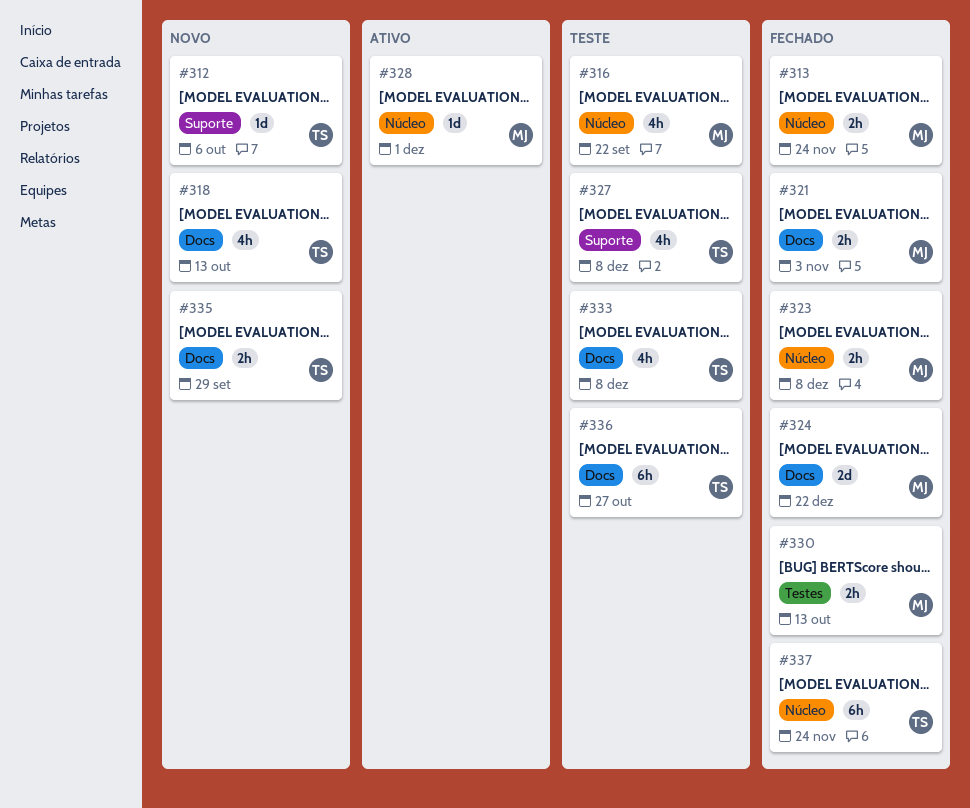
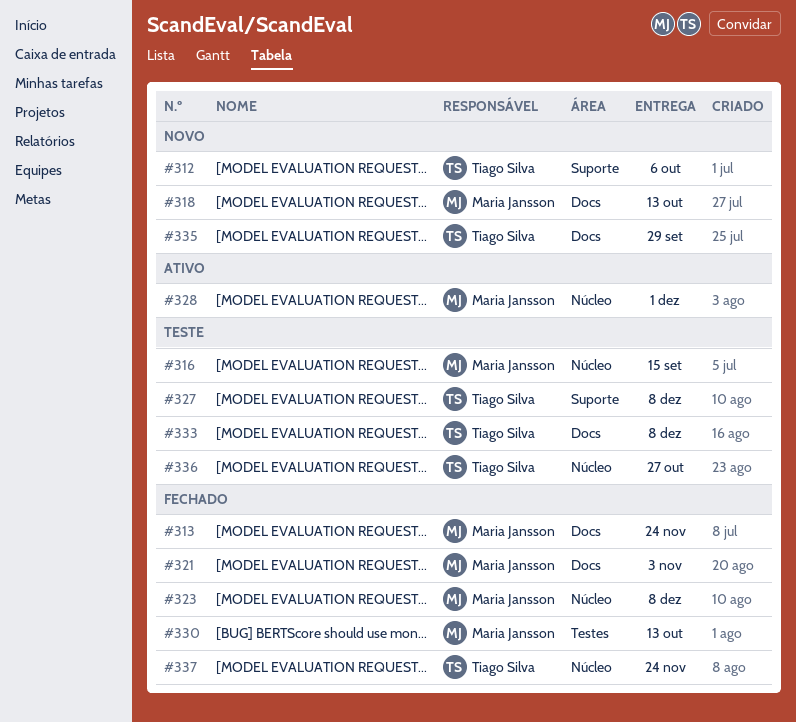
#313, label: Núcleo -> Docs
#316, due: Sep 22 -> Sep 15
#318, owner: Tiago Silva -> Maria Jansson
#324: present -> none
#336, label: Docs -> Núcleo

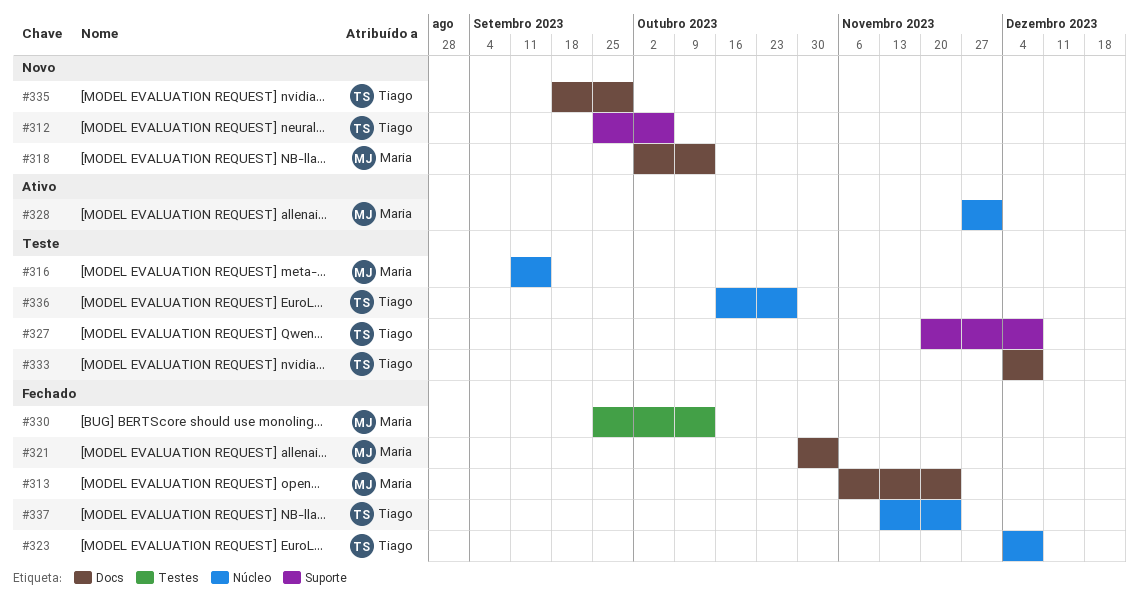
#323, owner: Maria Jansson -> Tiago Silva

